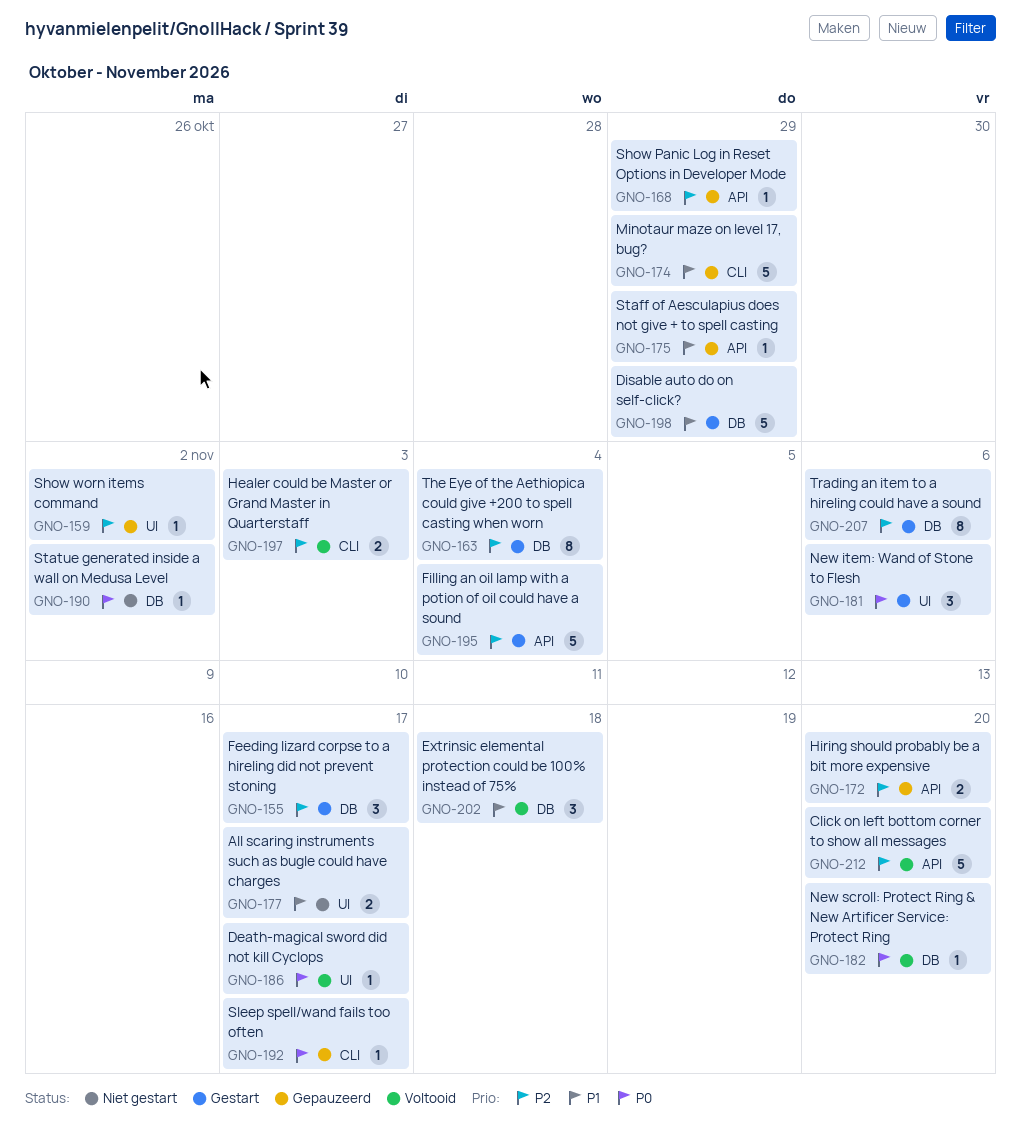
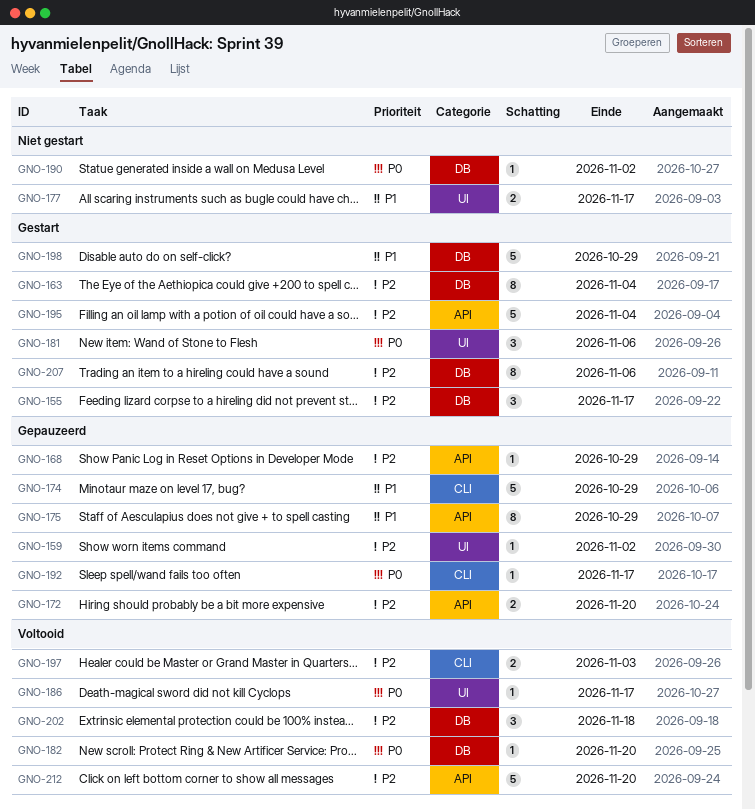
GNO-175, estimate: 1 -> 8
GNO-202, priority: P1 -> P2

